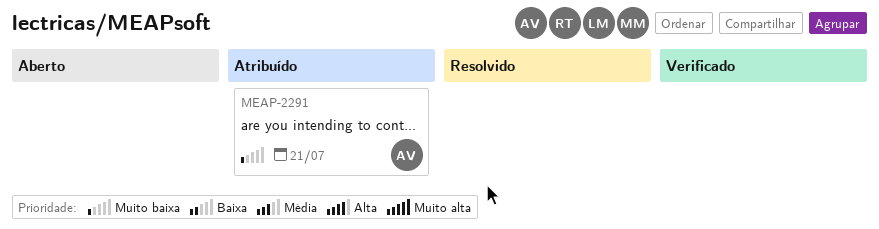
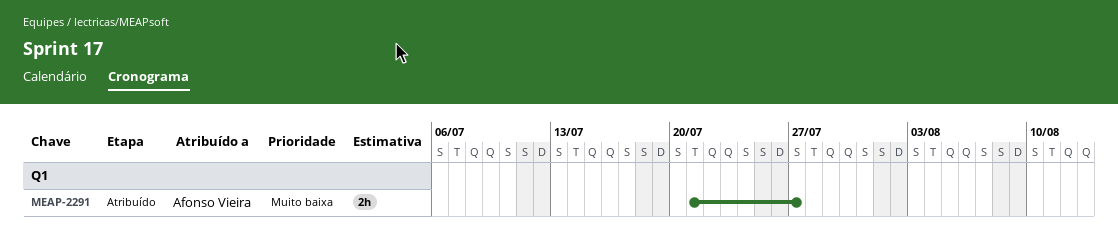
MEAP-2291, due: Jul 21 -> Jul 27

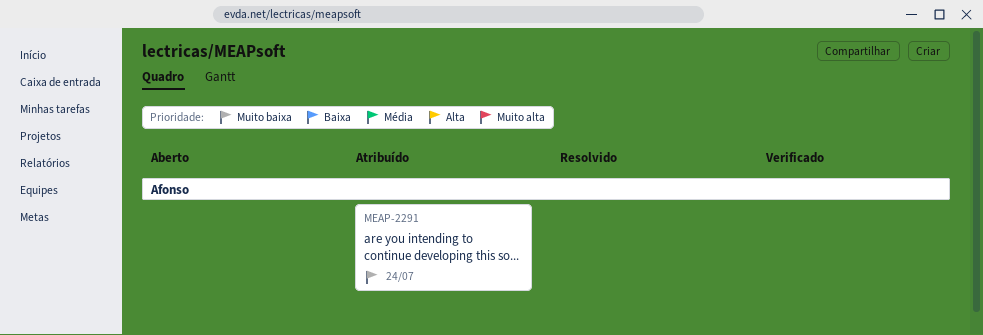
MEAP-2291, due: Jul 27 -> Jul 24

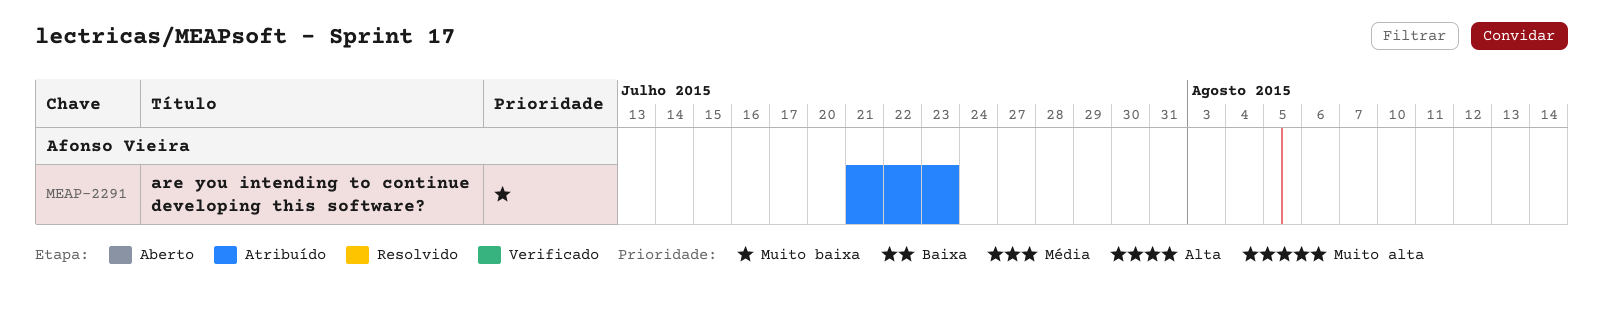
MEAP-2291, due: Jul 24 -> Jul 23

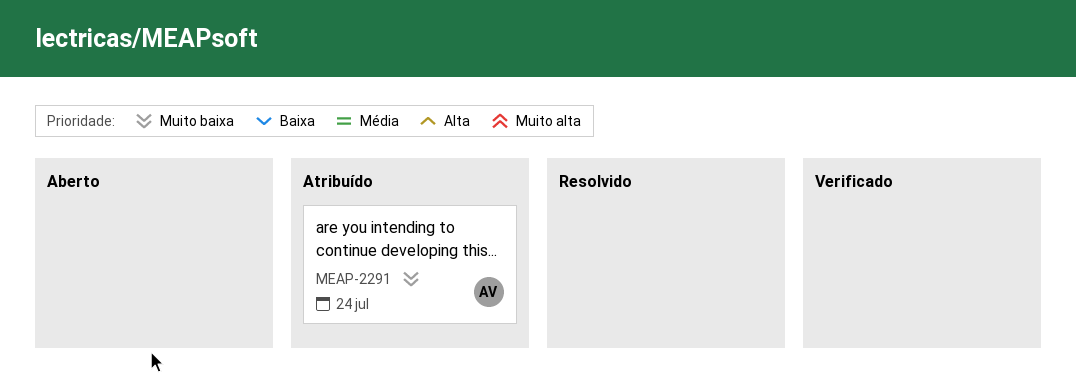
MEAP-2291, due: Jul 23 -> Jul 24

